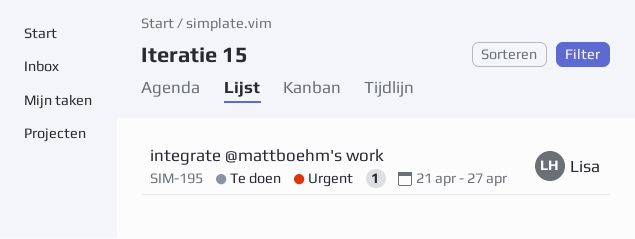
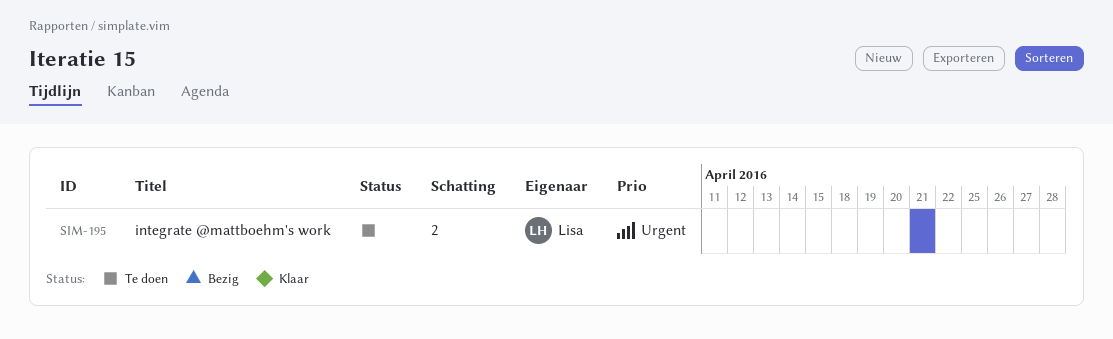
SIM-195, estimate: 1 -> 2
SIM-195, due: Apr 27 -> Apr 21

